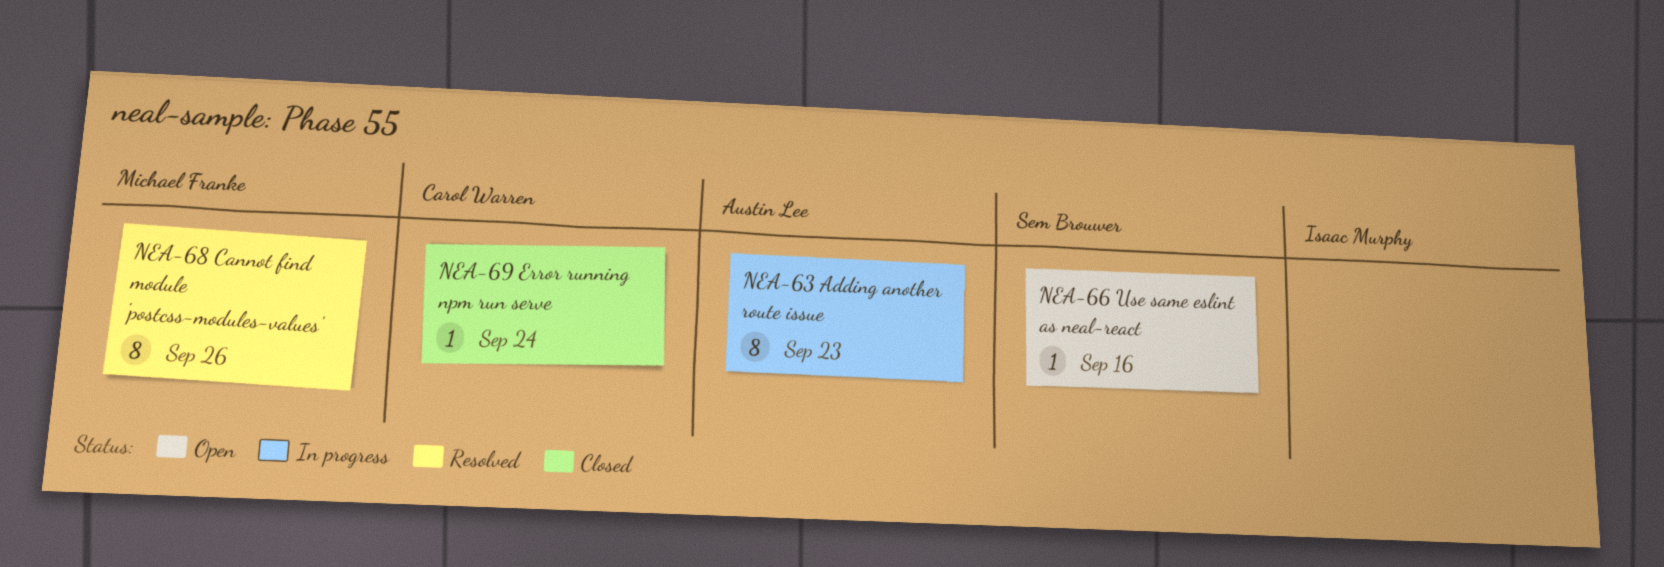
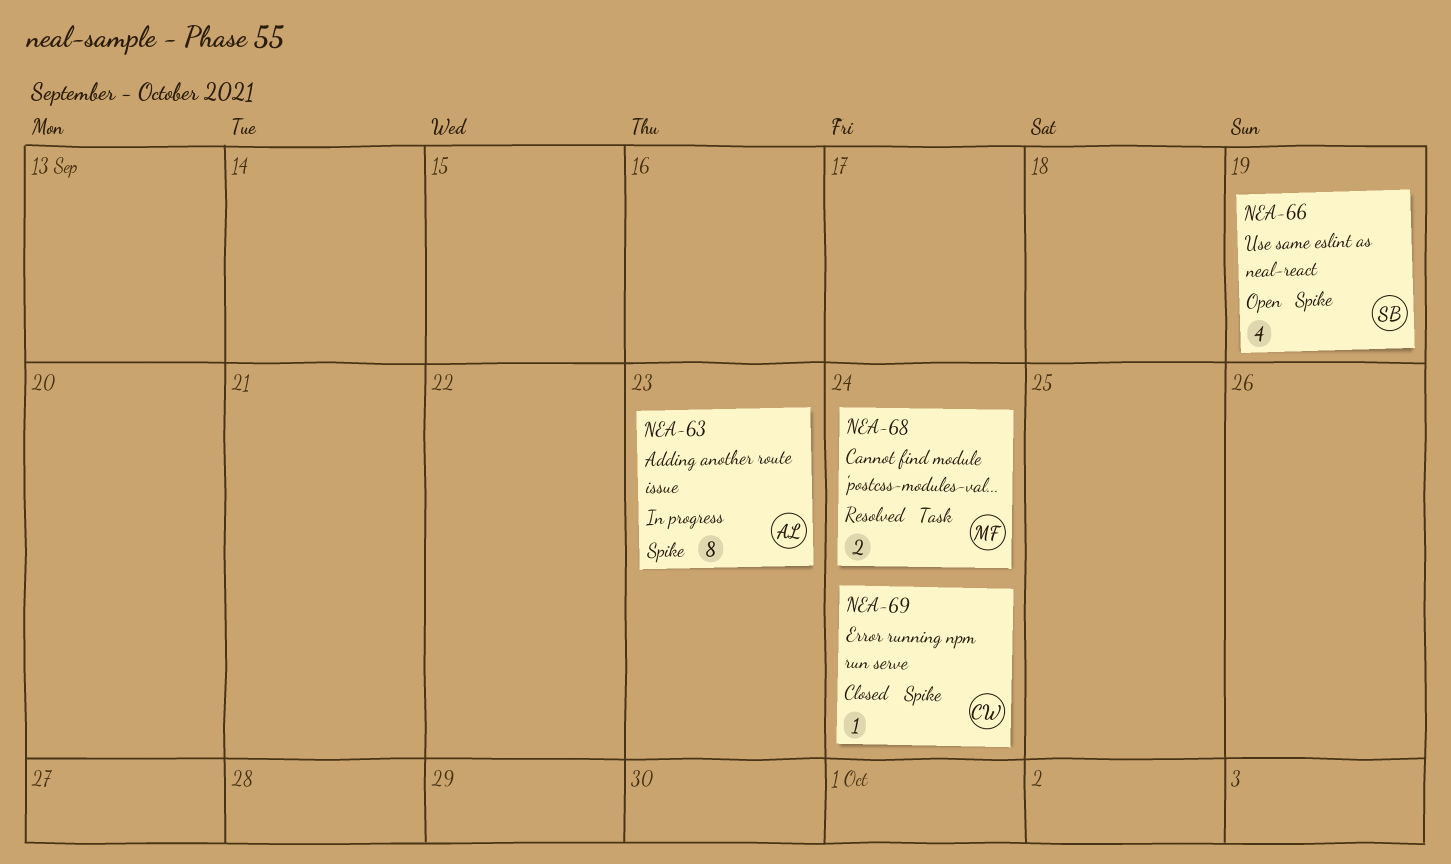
NEA-66, estimate: 1 -> 4
NEA-66, due: Sep 16 -> Sep 19
NEA-68, estimate: 8 -> 2
NEA-68, due: Sep 26 -> Sep 24

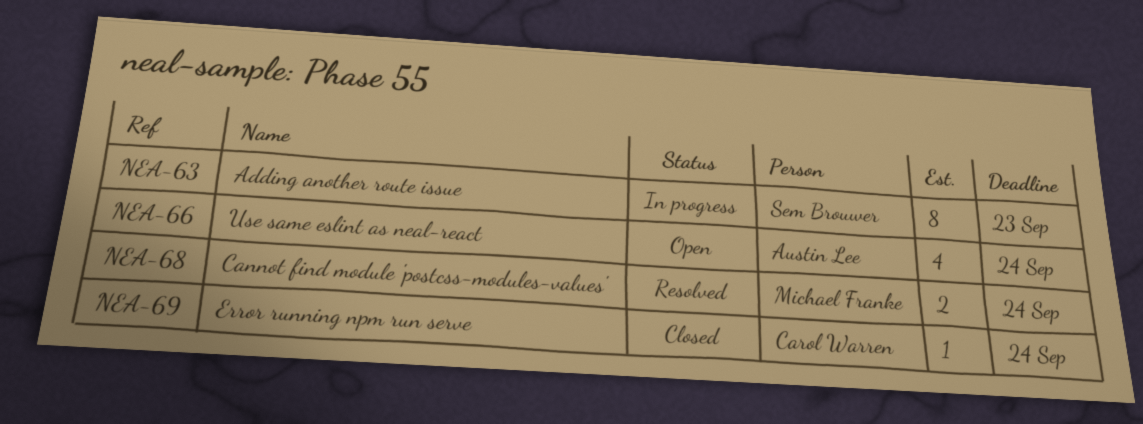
NEA-63, owner: Austin Lee -> Sem Brouwer
NEA-66, owner: Sem Brouwer -> Austin Lee
NEA-66, due: Sep 19 -> Sep 24

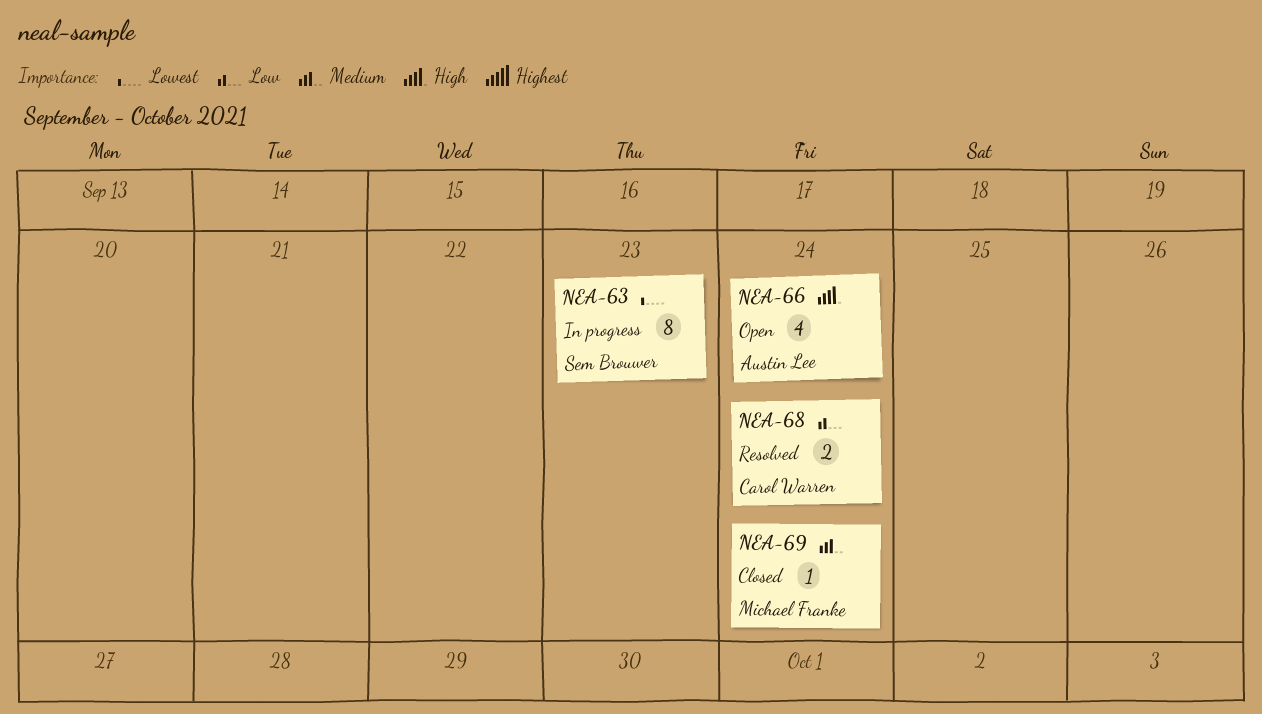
NEA-68, owner: Michael Franke -> Carol Warren
NEA-69, owner: Carol Warren -> Michael Franke

